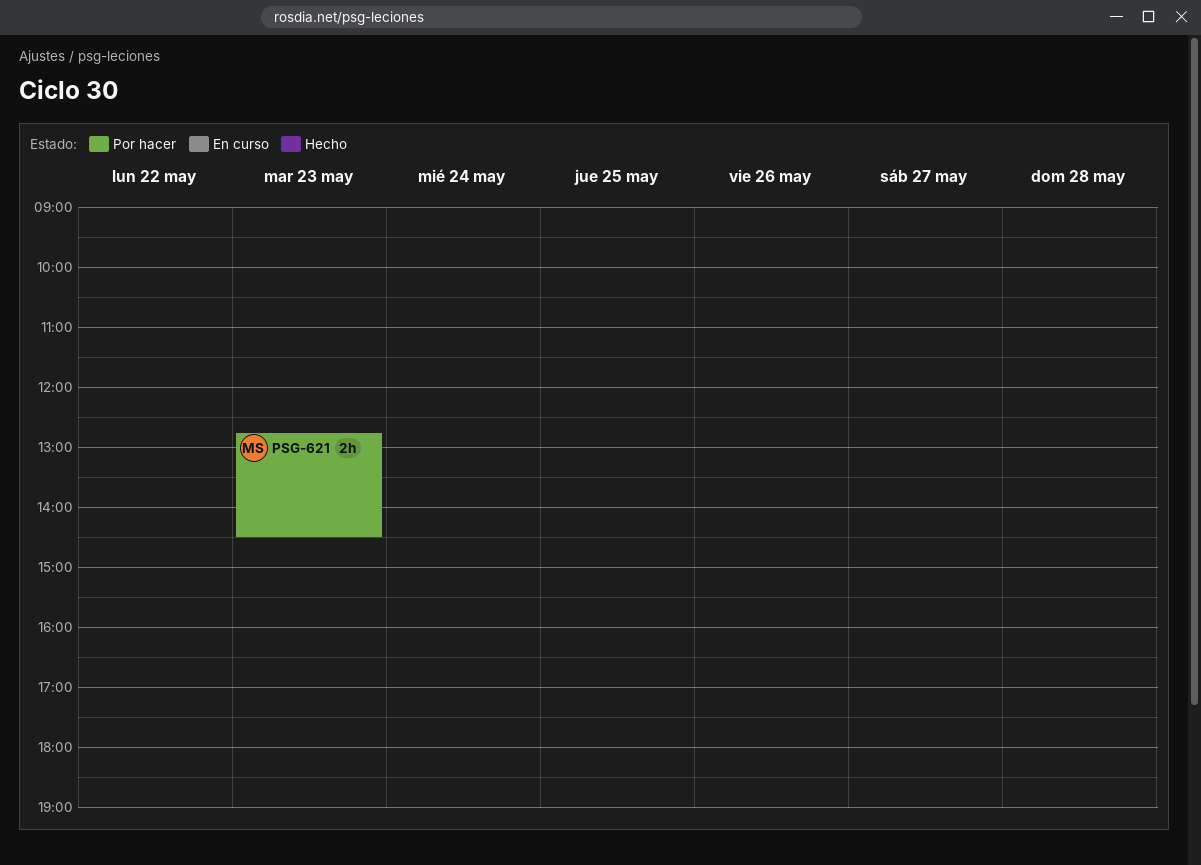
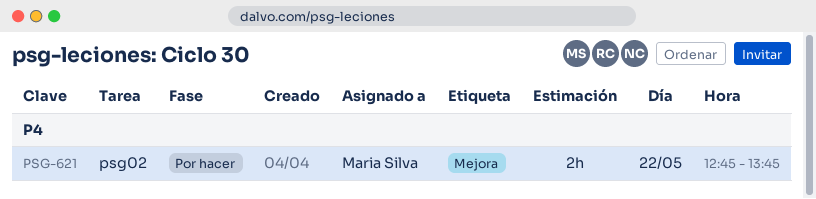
PSG-621, day: May 23 -> May 22
PSG-621, ends: 14:30 -> 13:45

